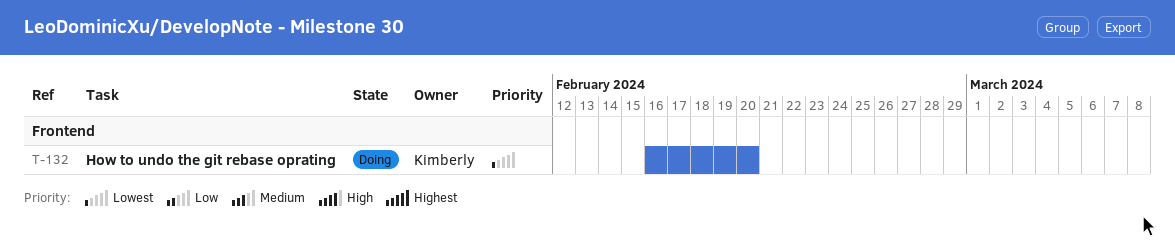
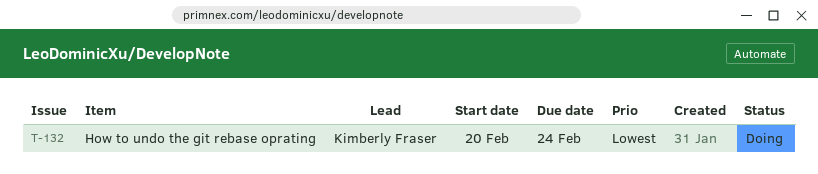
T-132, start: Feb 16 -> Feb 20
T-132, due: Feb 20 -> Feb 24

